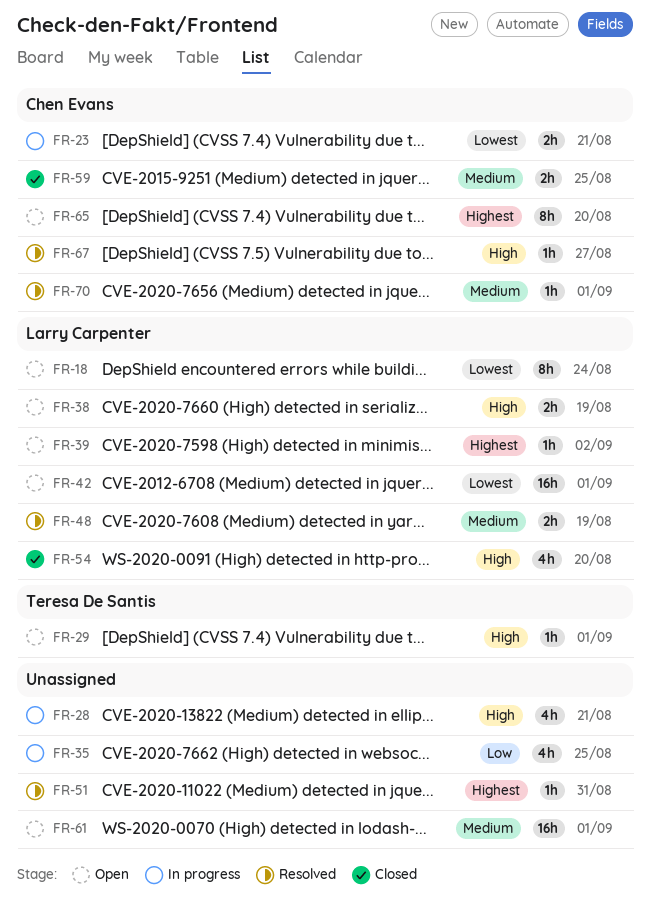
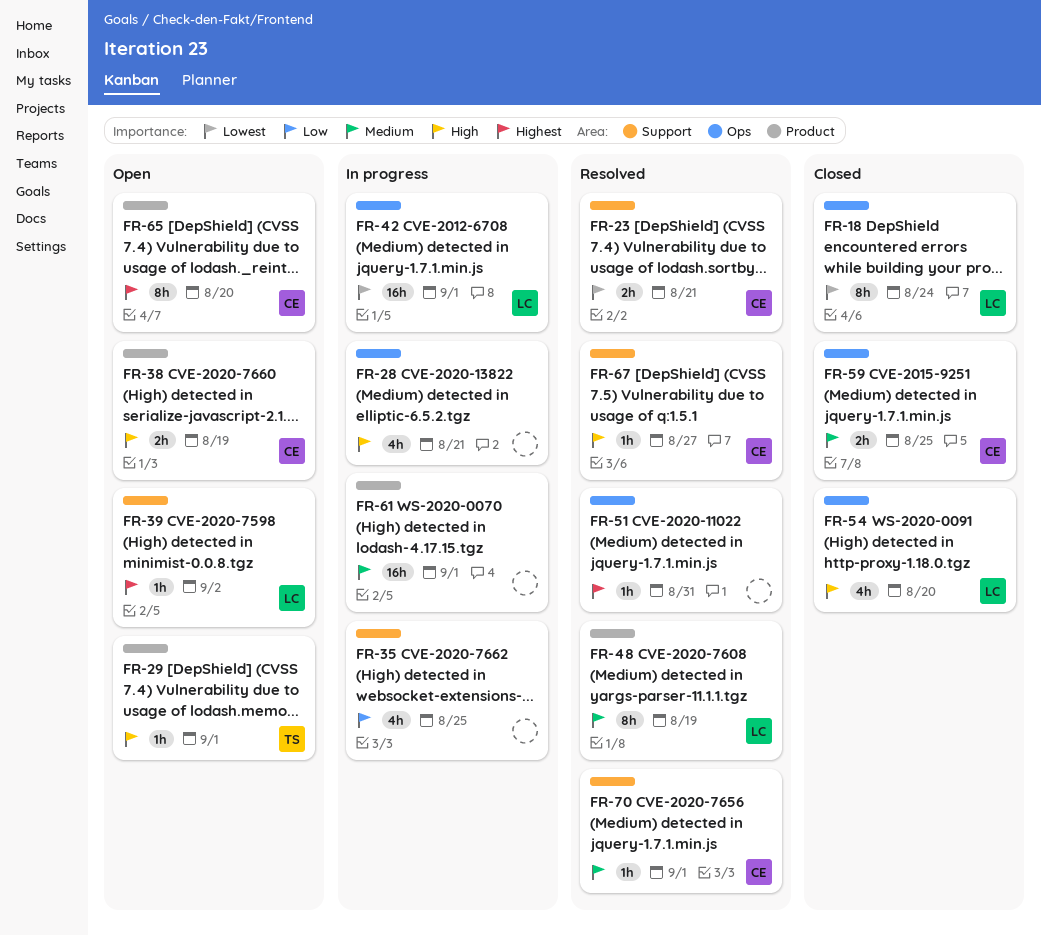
FR-18, status: Open -> Closed
FR-23, status: In progress -> Resolved
FR-38, owner: Larry Carpenter -> Chen Evans
FR-42, status: Open -> In progress
FR-48, estimate: 2h -> 8h
FR-61, status: Open -> In progress

